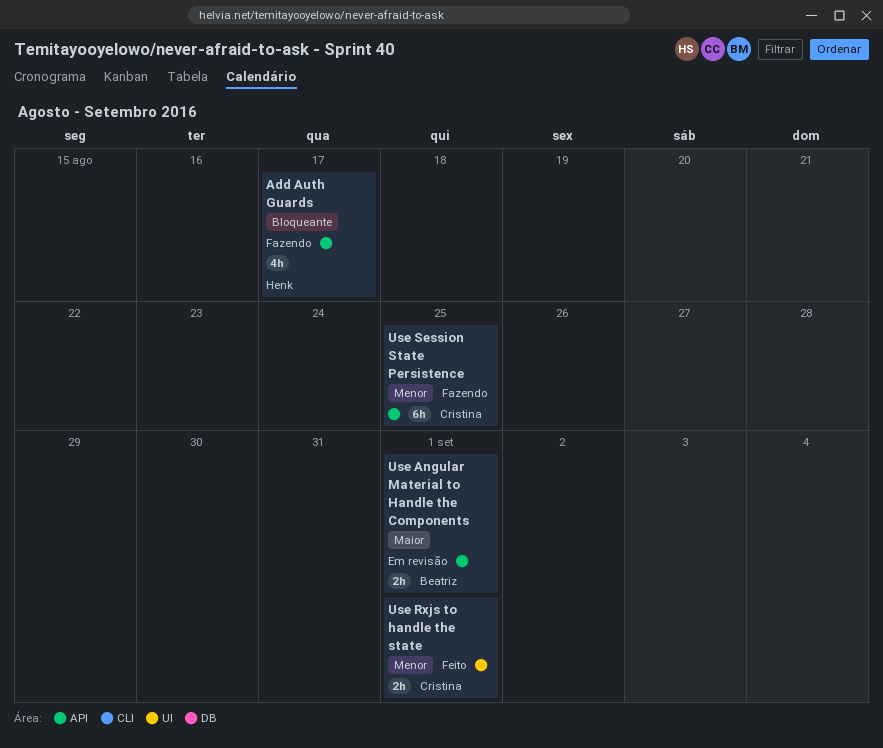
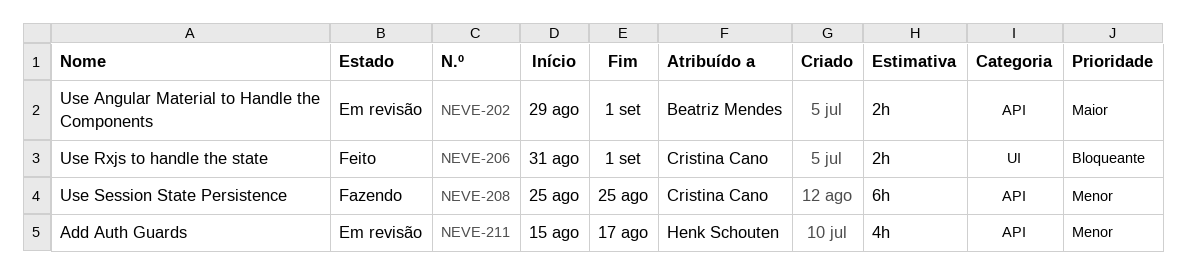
Add Auth Guards, status: Fazendo -> Em revisão
Add Auth Guards, priority: Bloqueante -> Menor
Use Rxjs to handle the state, priority: Menor -> Bloqueante

